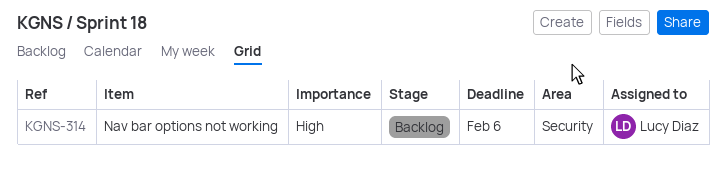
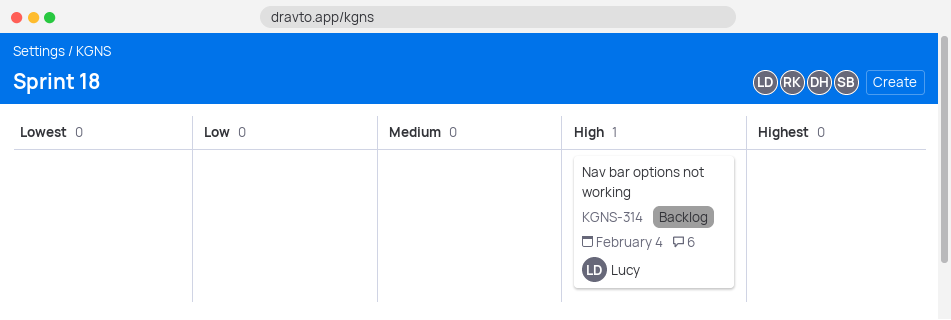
KGNS-314, due: Feb 6 -> Feb 4

